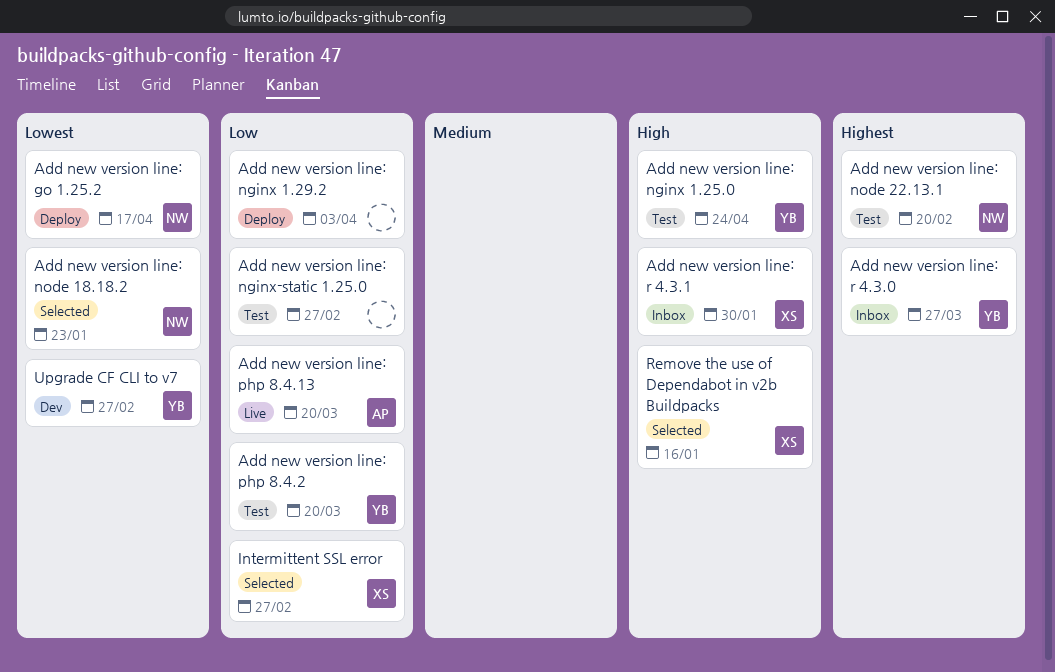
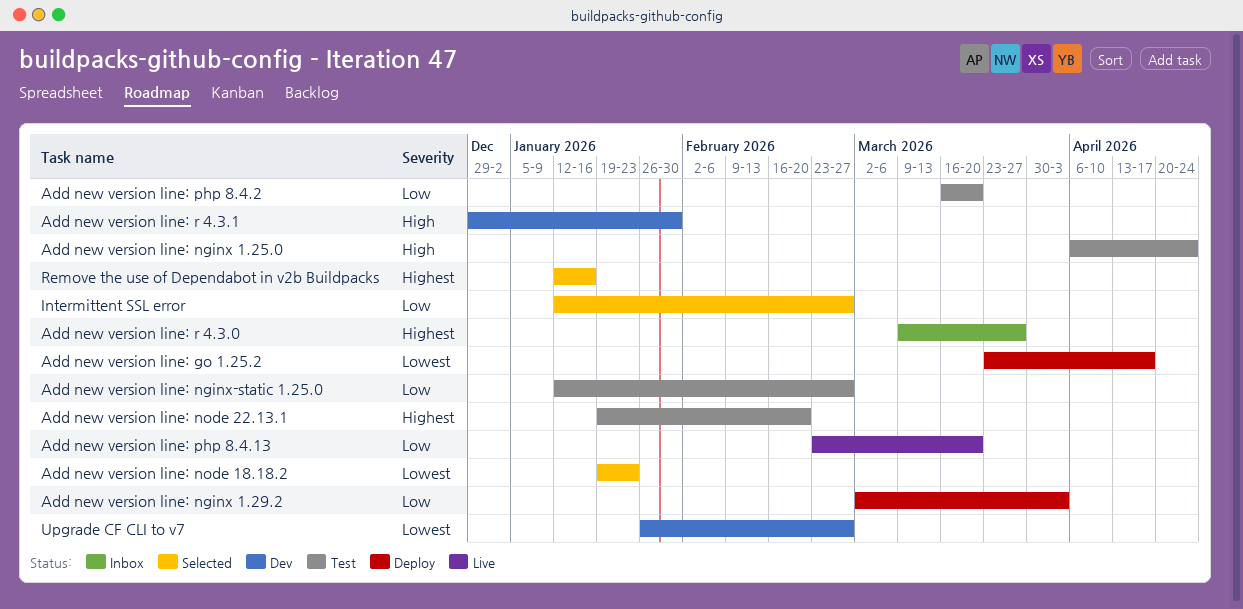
Add new version line: r 4.3.1, status: Inbox -> Dev
Remove the use of Dependabot in v2b Buildpacks, priority: High -> Highest

